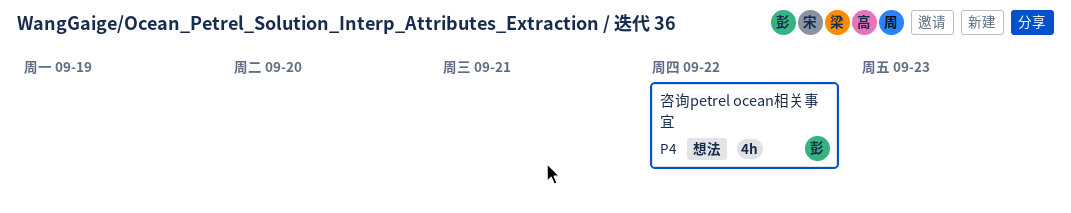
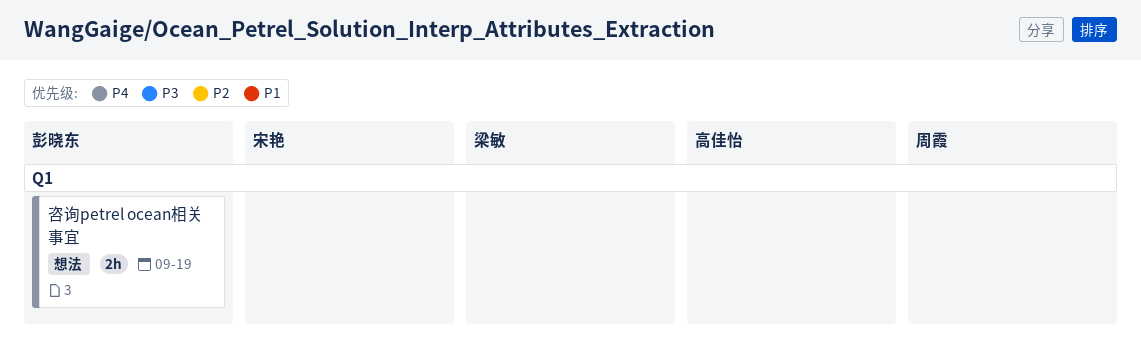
咨询petrel ocean相关事宜, estimate: 4h -> 2h
咨询petrel ocean相关事宜, due: Sep 22 -> Sep 19

